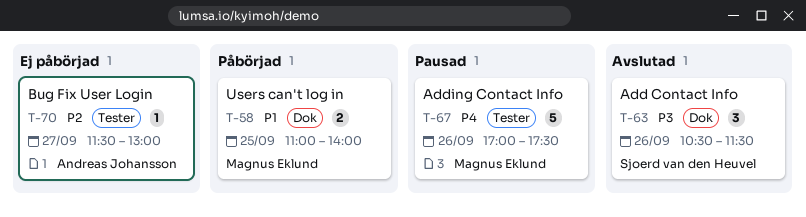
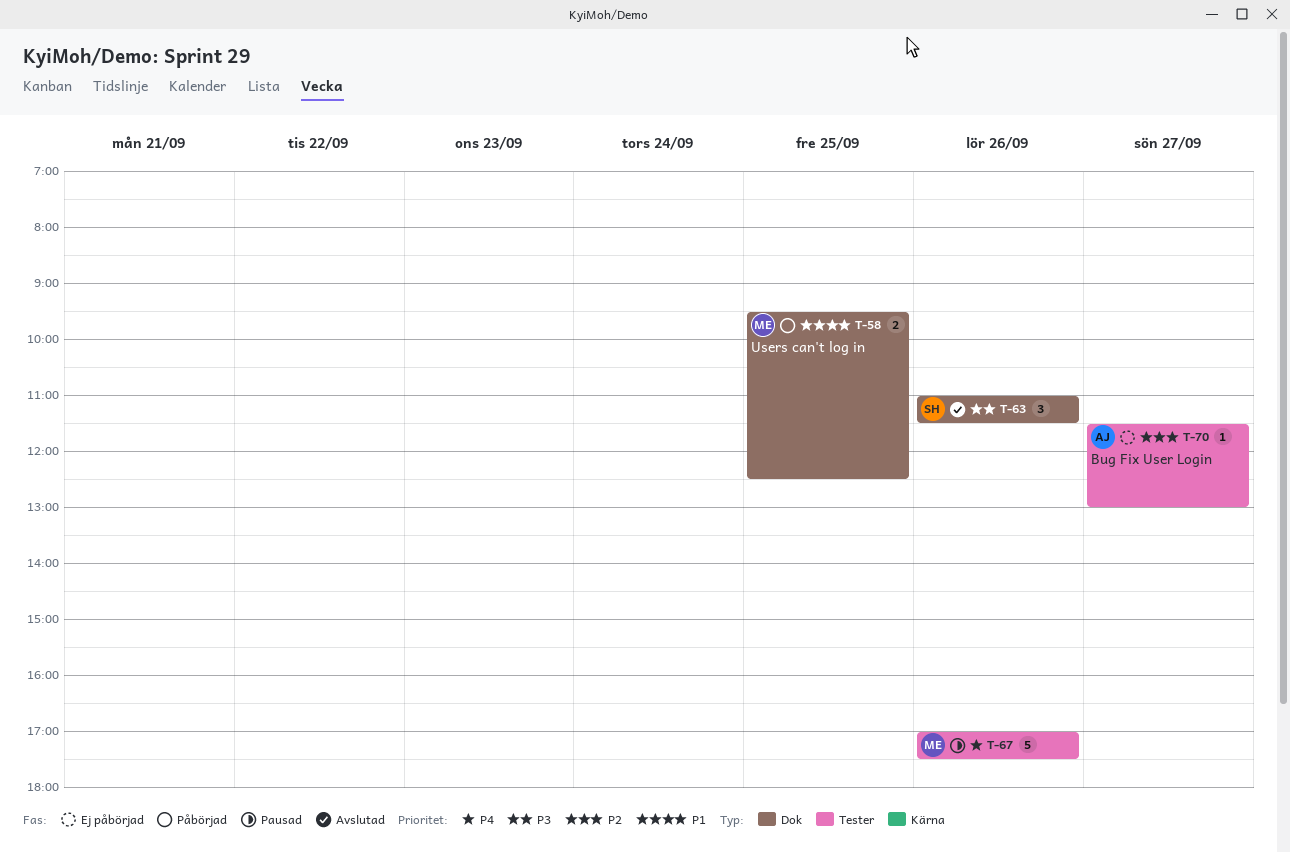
T-58, begins: 11:00 -> 09:30
T-58, ends: 14:00 -> 12:30
T-63, begins: 10:30 -> 11:00

